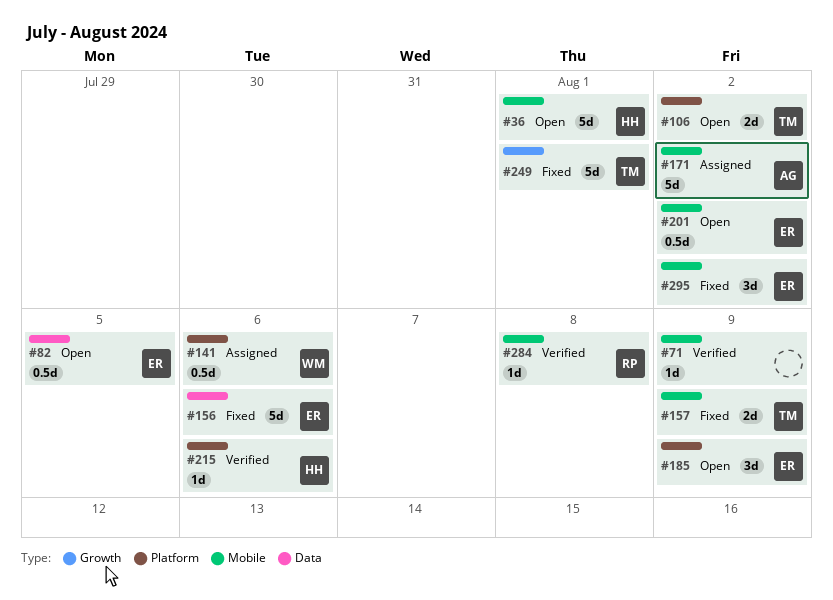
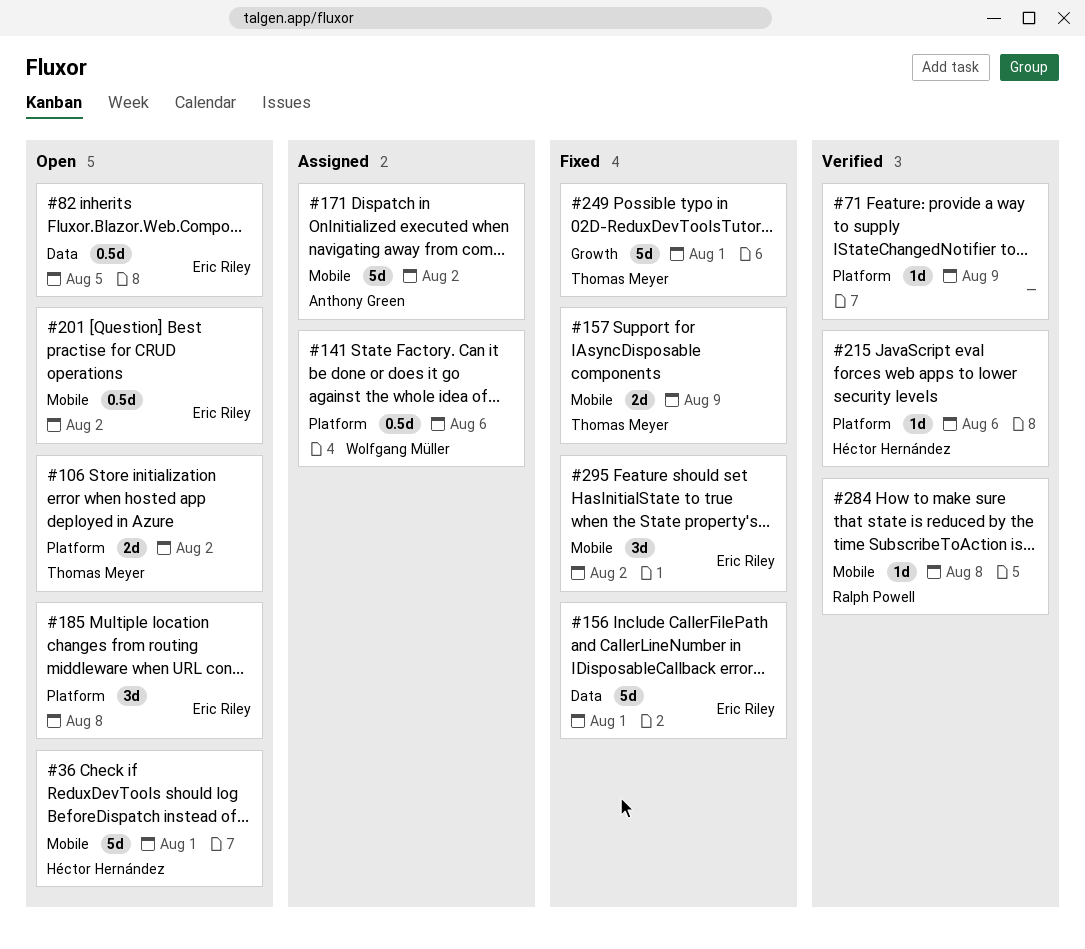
#71, label: Mobile -> Platform
#156, due: Aug 6 -> Aug 1
#185, due: Aug 9 -> Aug 8

